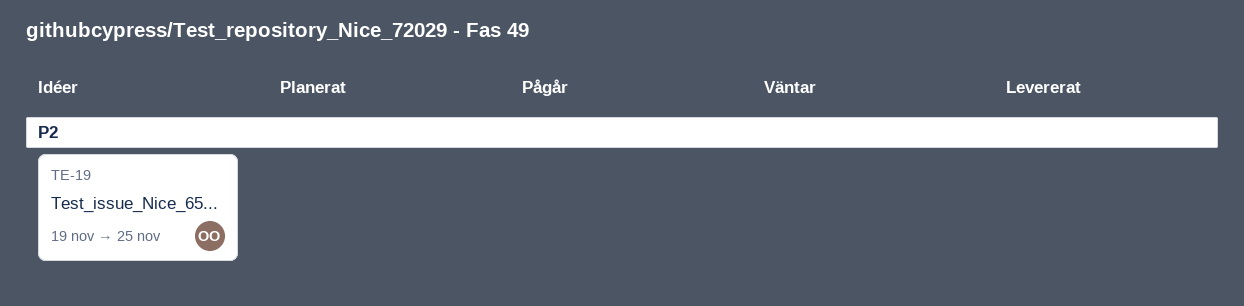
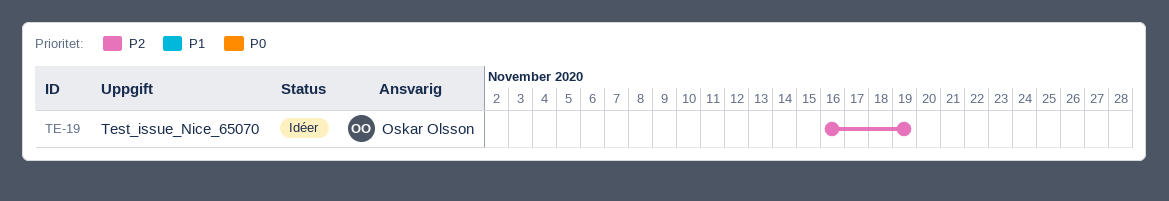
TE-19, start: Nov 19 -> Nov 16
TE-19, due: Nov 25 -> Nov 19

